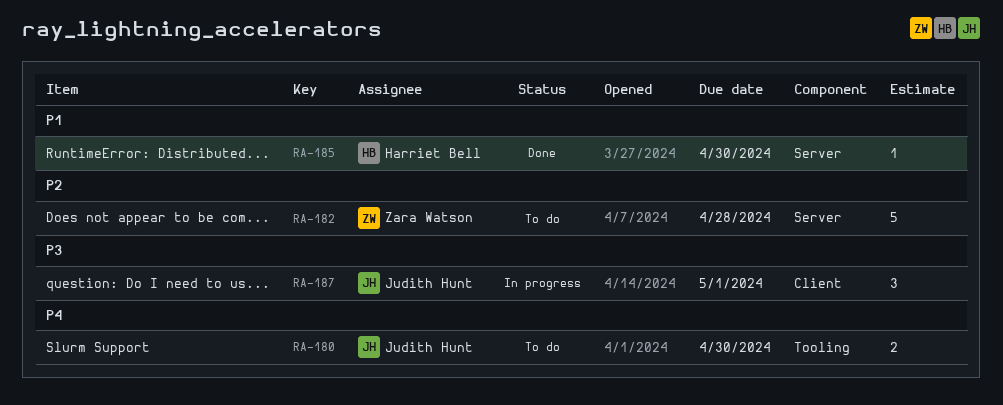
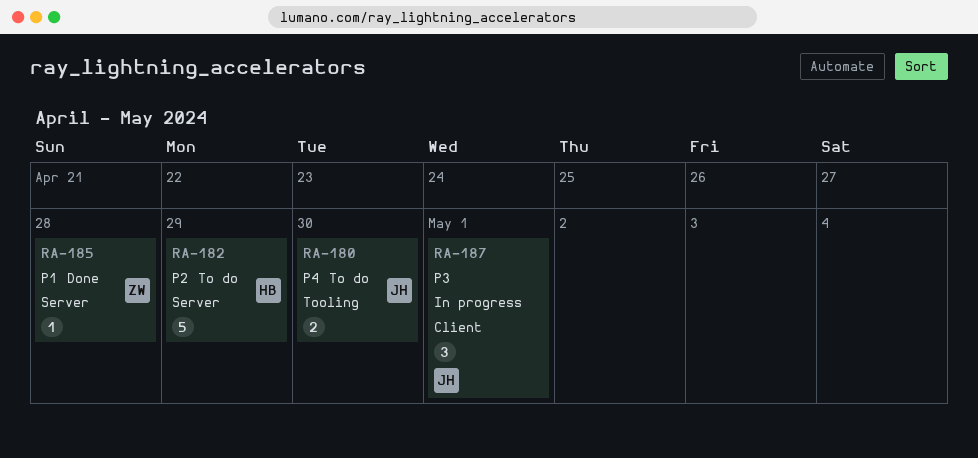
RA-182, owner: Zara Watson -> Harriet Bell
RA-182, due: Apr 28 -> Apr 29
RA-185, owner: Harriet Bell -> Zara Watson
RA-185, due: Apr 30 -> Apr 28

